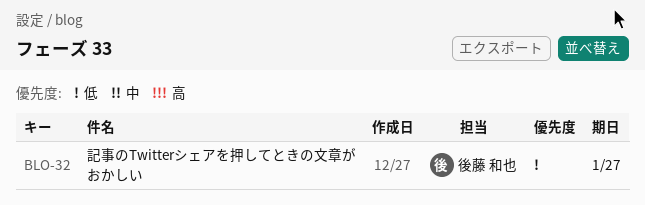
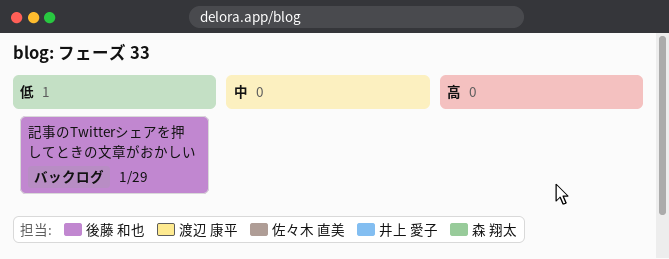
記事のTwitterシェアを押してときの文章がおかしい, due: Jan 27 -> Jan 29

